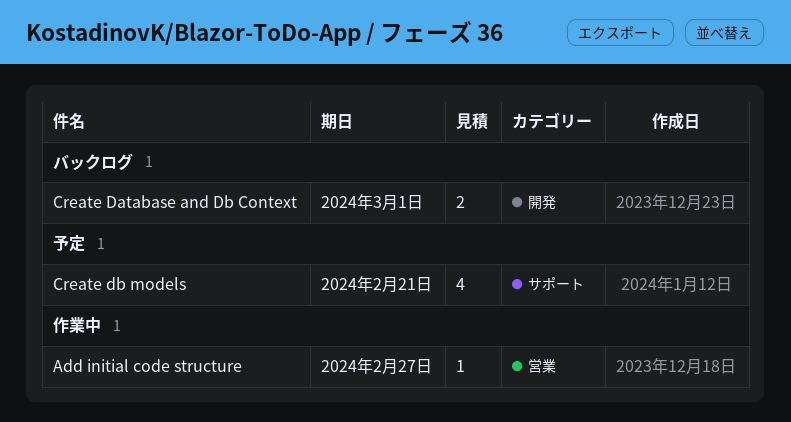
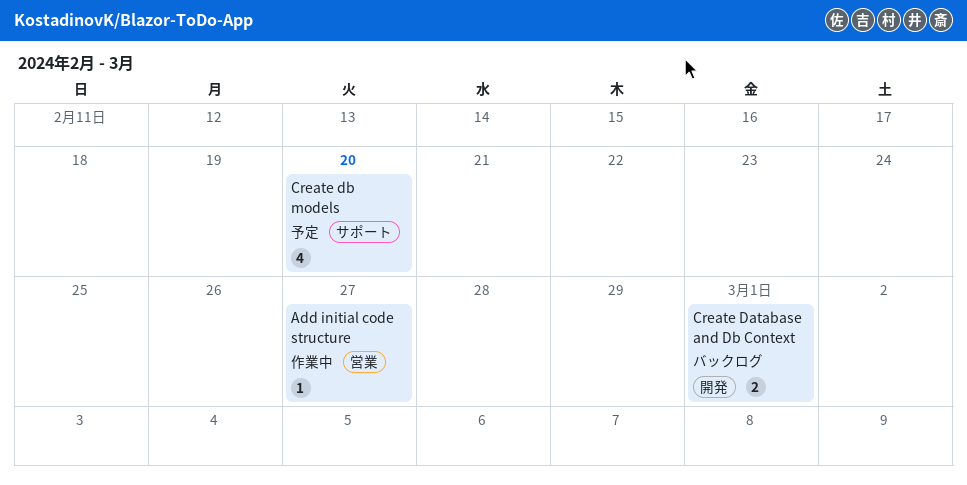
Create db models, due: Feb 21 -> Feb 20

